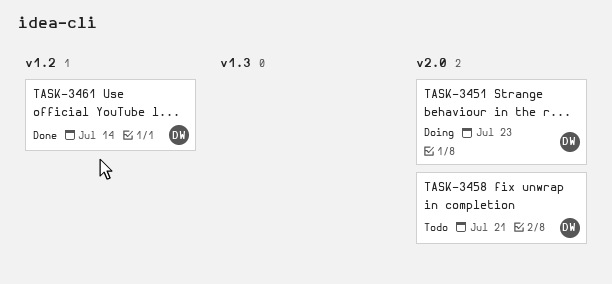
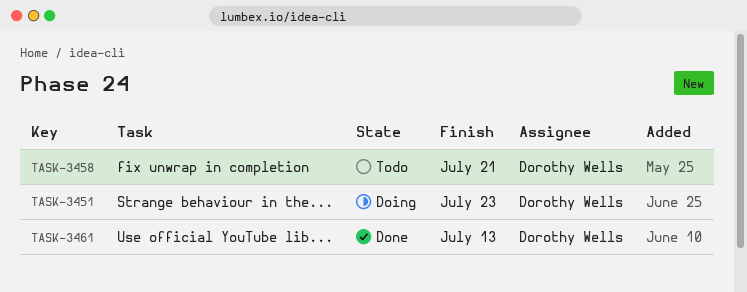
TASK-3461, due: Jul 14 -> Jul 13

